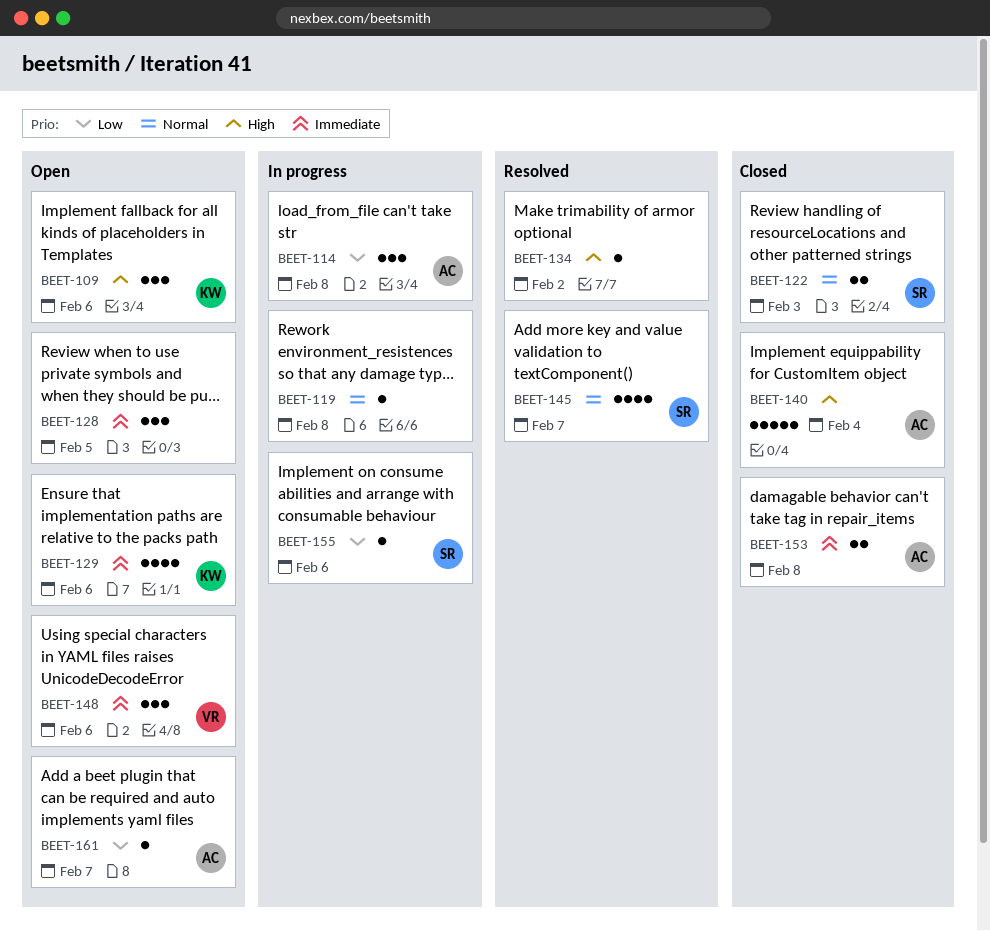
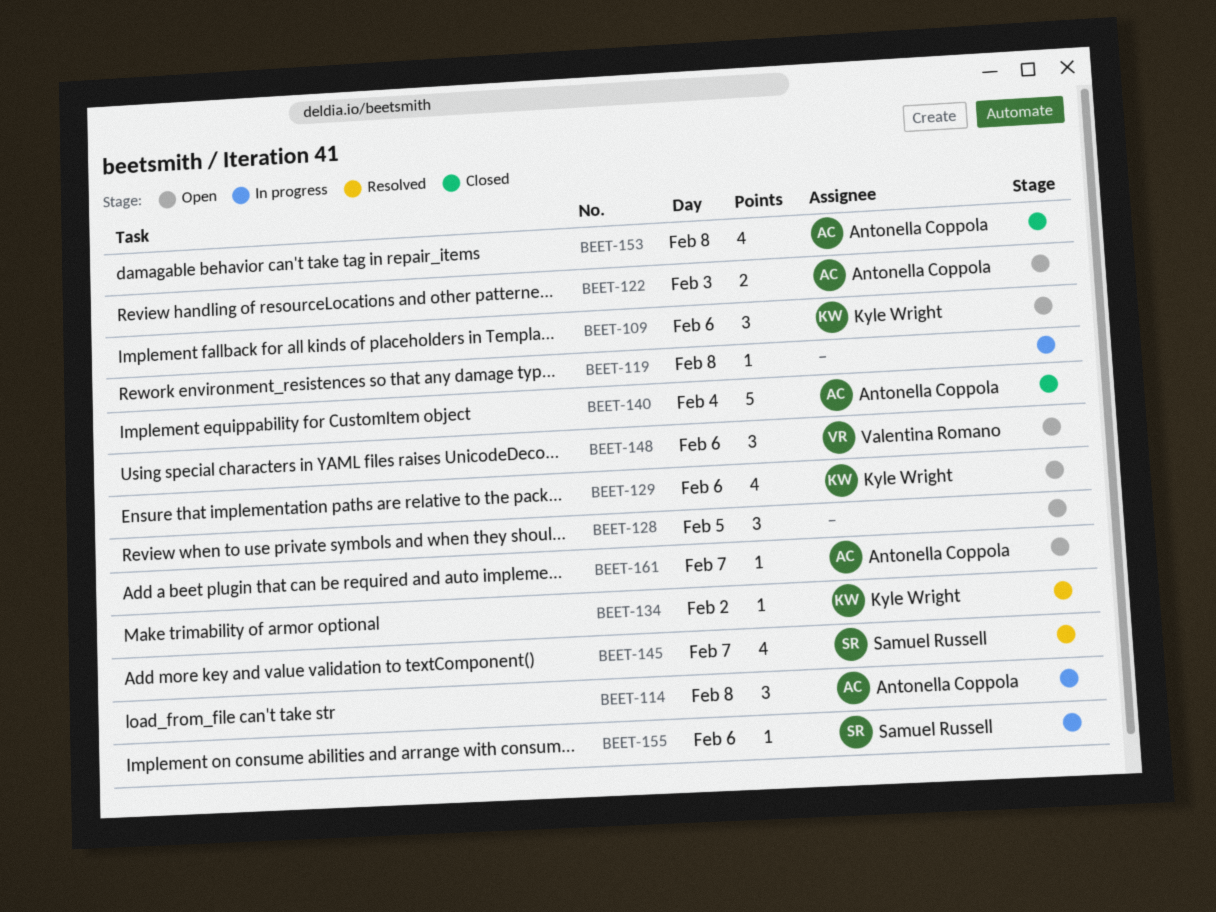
BEET-122, status: Closed -> Open
BEET-122, owner: Samuel Russell -> Antonella Coppola
BEET-134, owner: none -> Kyle Wright
BEET-153, estimate: 2 -> 4

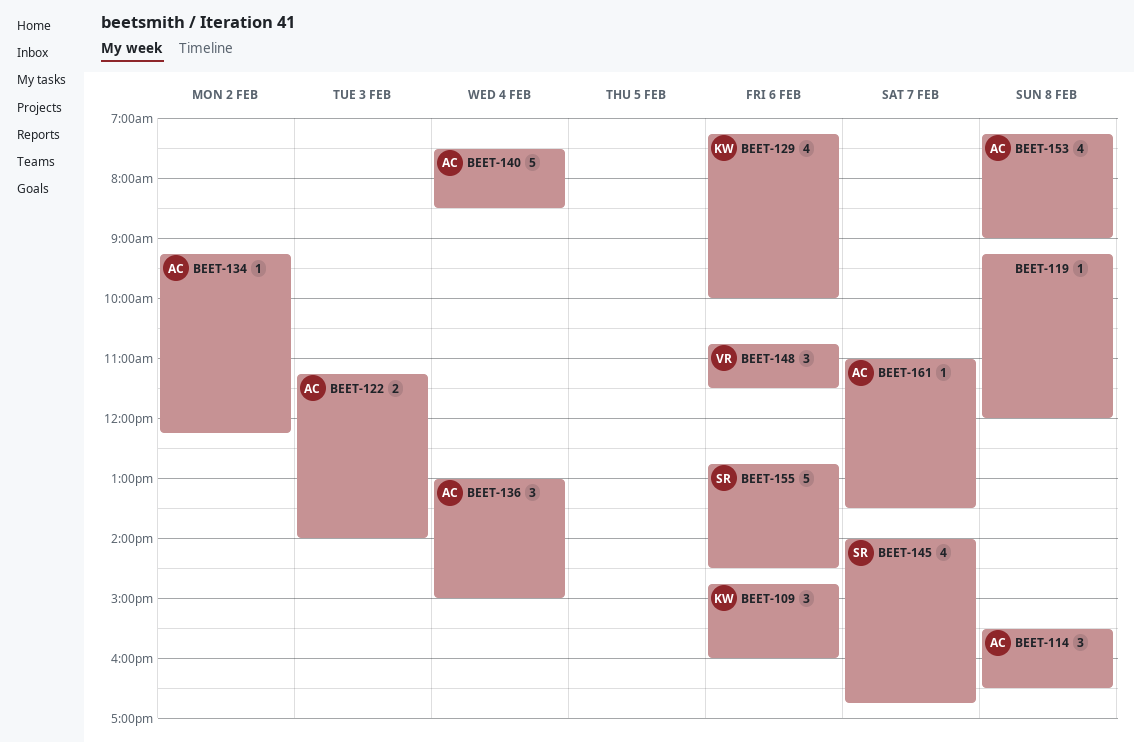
BEET-128: present -> none
BEET-134, owner: Kyle Wright -> Antonella Coppola
BEET-136: none -> present
BEET-155, estimate: 1 -> 5

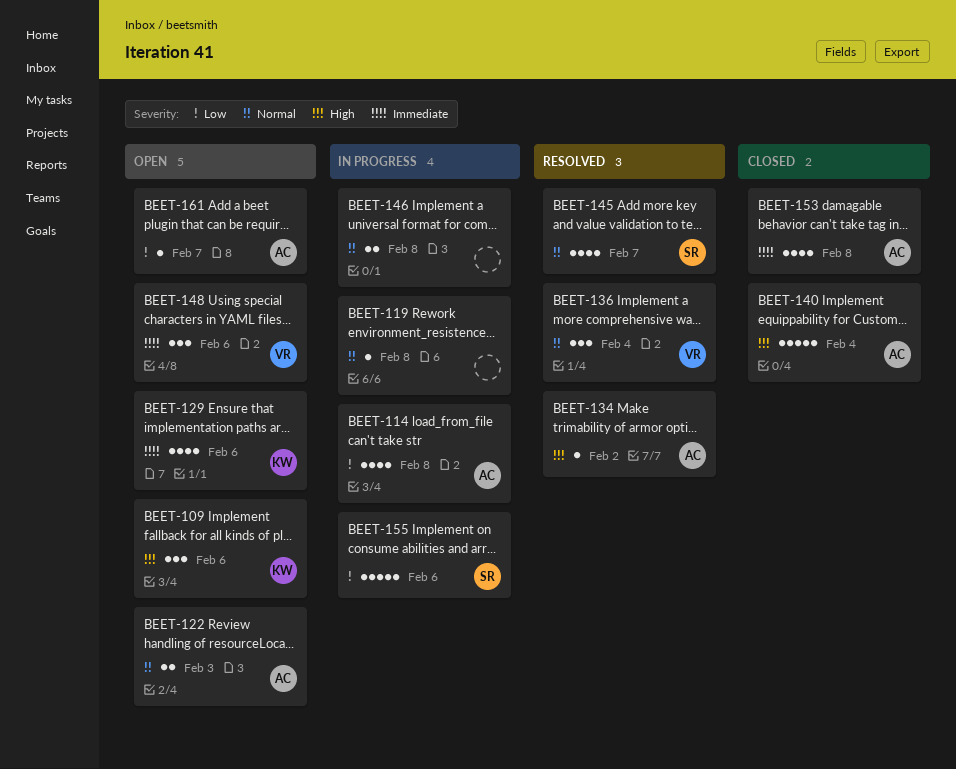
BEET-114, estimate: 3 -> 4
BEET-136, owner: AC -> VR
BEET-146: none -> present

